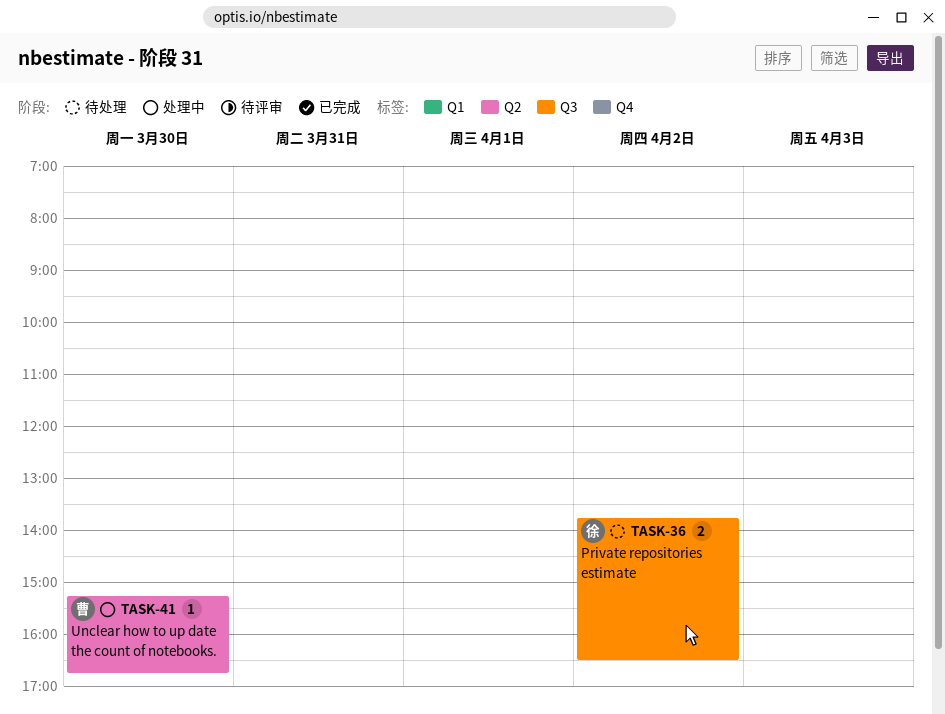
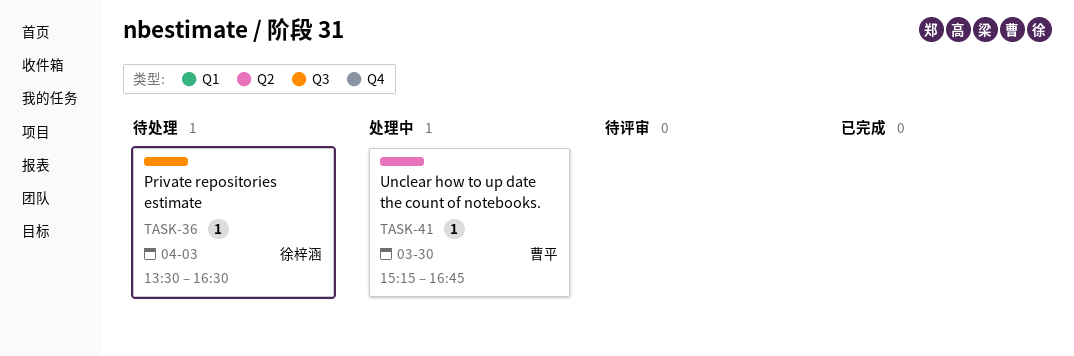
TASK-36, estimate: 2 -> 1
TASK-36, day: Apr 2 -> Apr 3
TASK-36, begins: 13:45 -> 13:30

